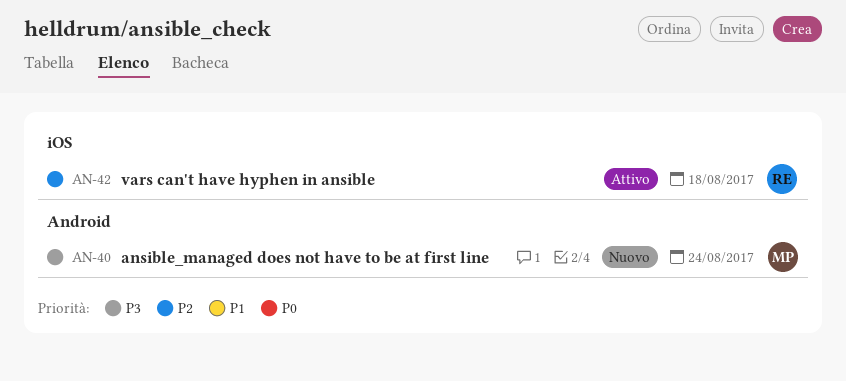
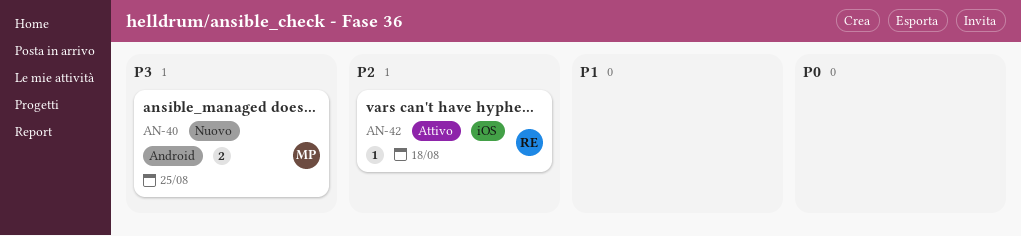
AN-40, due: Aug 24 -> Aug 25

